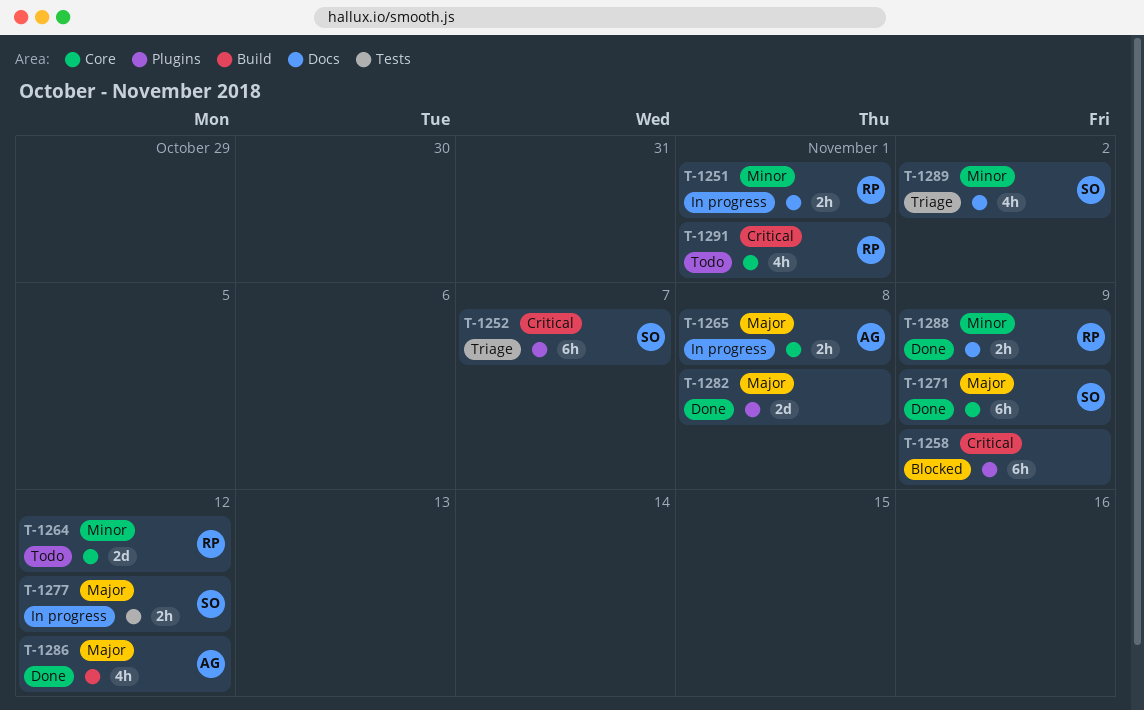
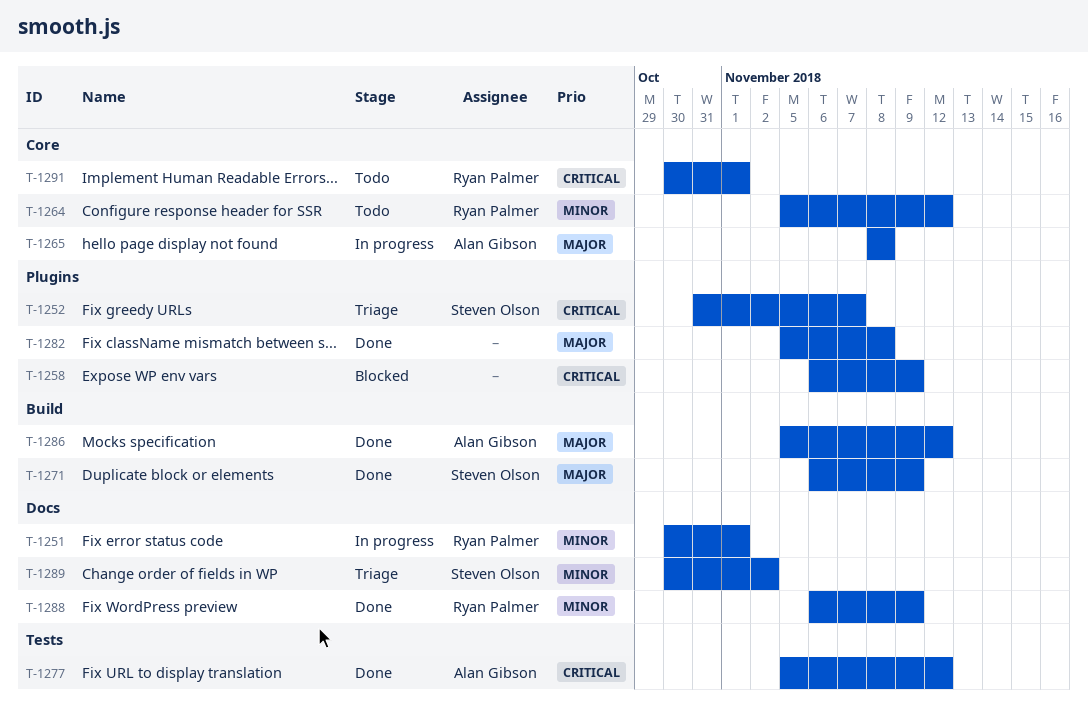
T-1271, label: Core -> Build
T-1277, status: In progress -> Done
T-1277, owner: Steven Olson -> Alan Gibson
T-1277, priority: Major -> Critical

